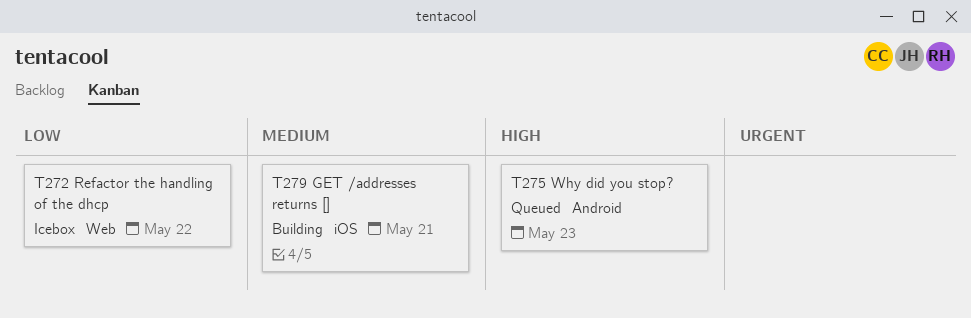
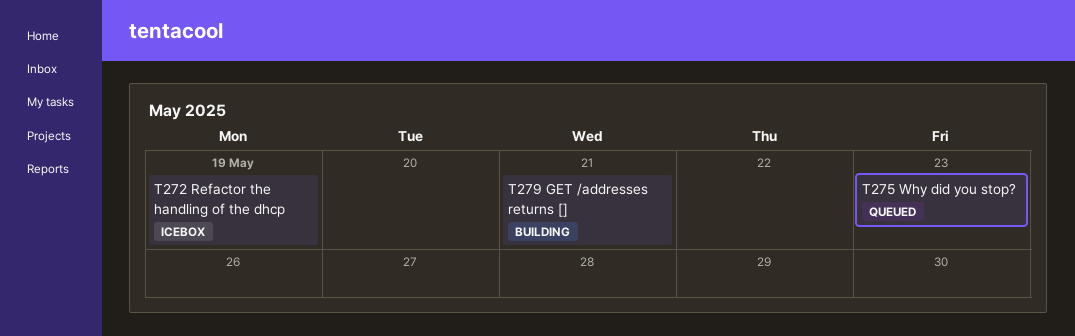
T272, due: May 22 -> May 19

